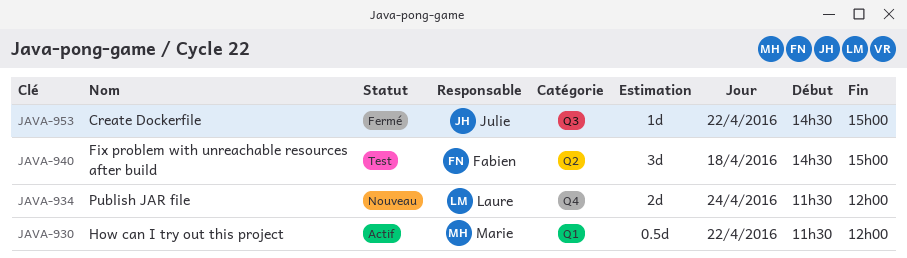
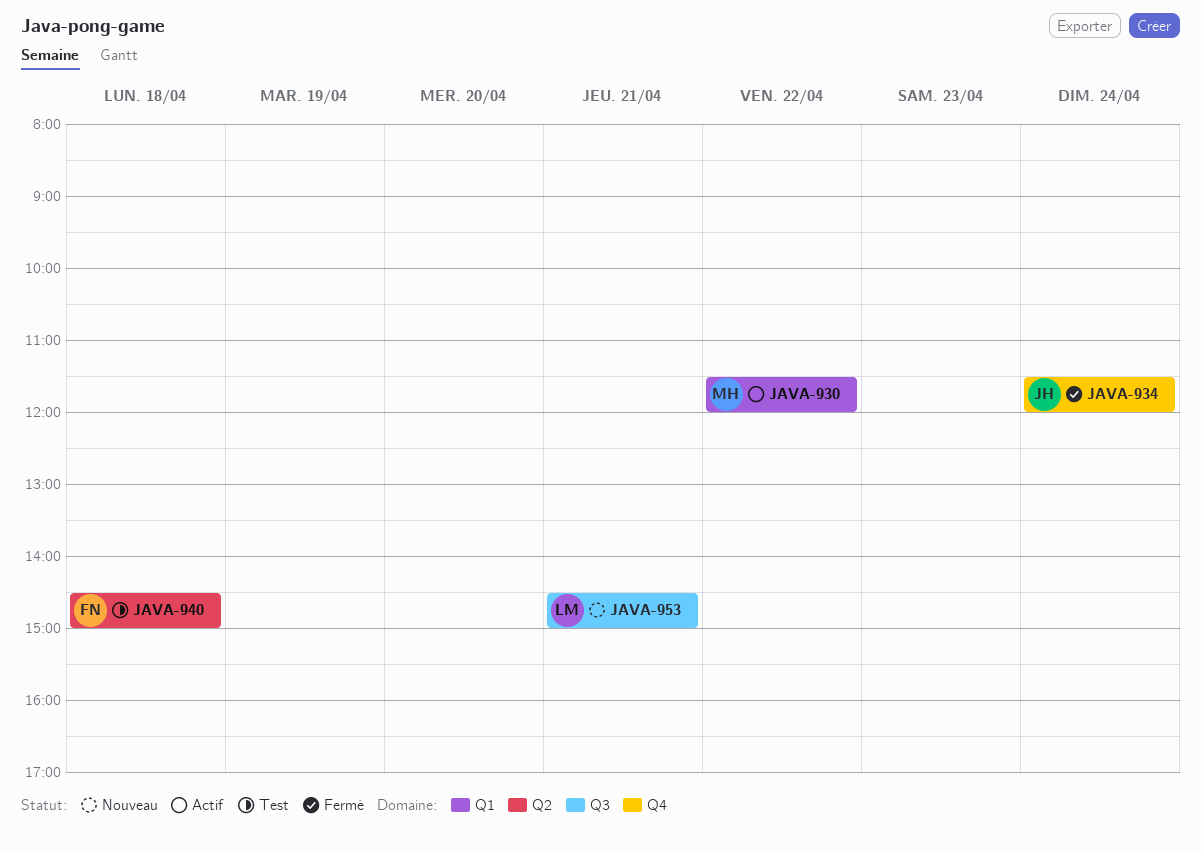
JAVA-934, status: Nouveau -> Fermé
JAVA-934, owner: Laure -> Julie
JAVA-953, status: Fermé -> Nouveau
JAVA-953, owner: Julie -> Laure
JAVA-953, day: Apr 22 -> Apr 21

